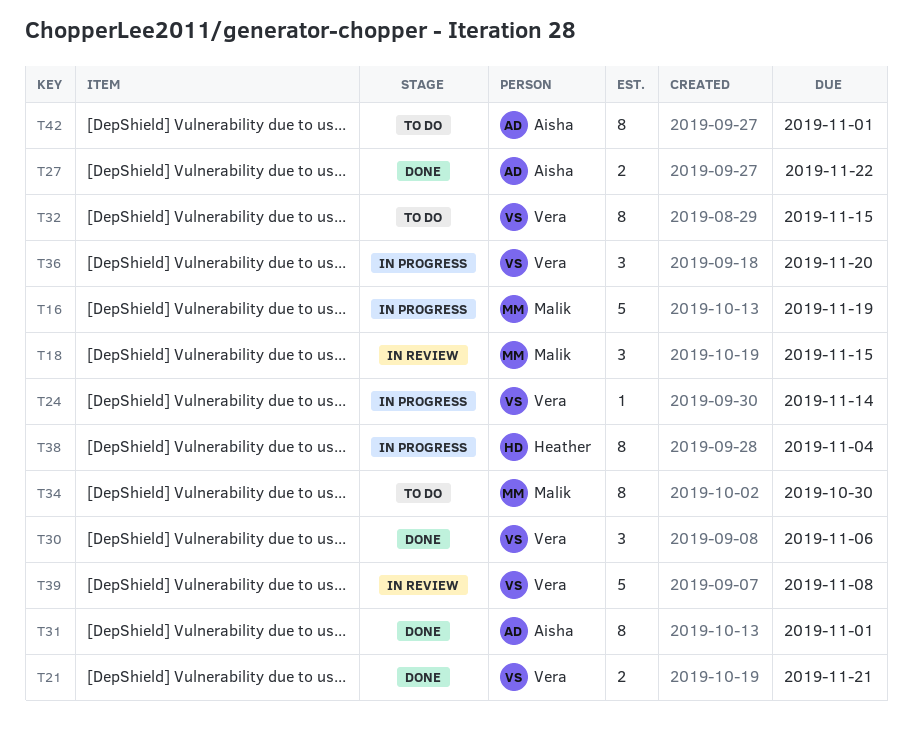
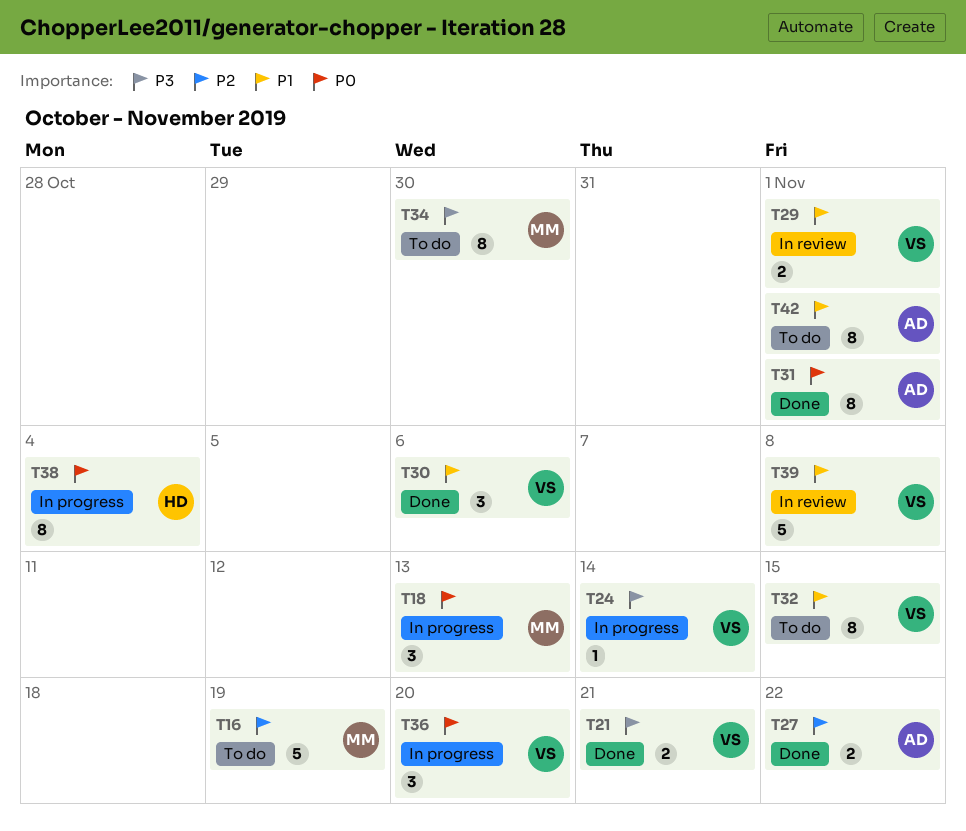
T16, status: In progress -> To do
T18, status: In review -> In progress
T18, due: Nov 15 -> Nov 13
T29: none -> present

